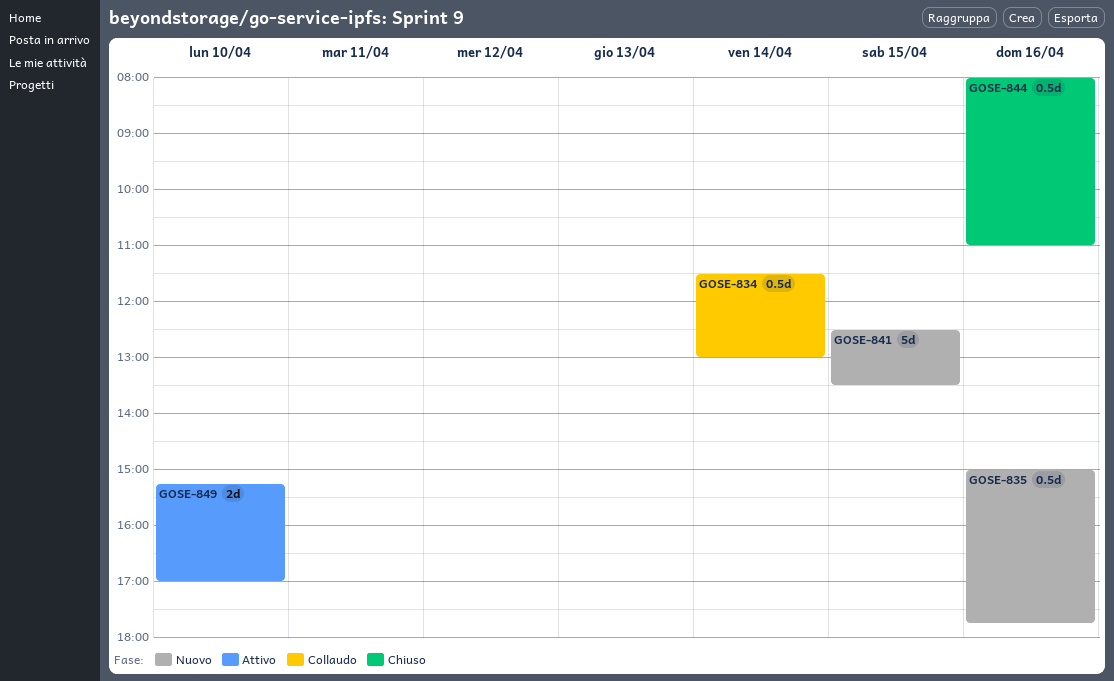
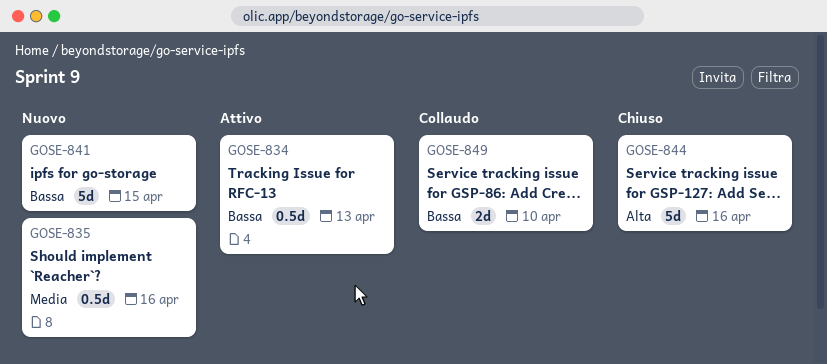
GOSE-834, status: Collaudo -> Attivo
GOSE-834, day: Apr 14 -> Apr 13
GOSE-844, estimate: 0.5d -> 5d
GOSE-849, status: Attivo -> Collaudo

